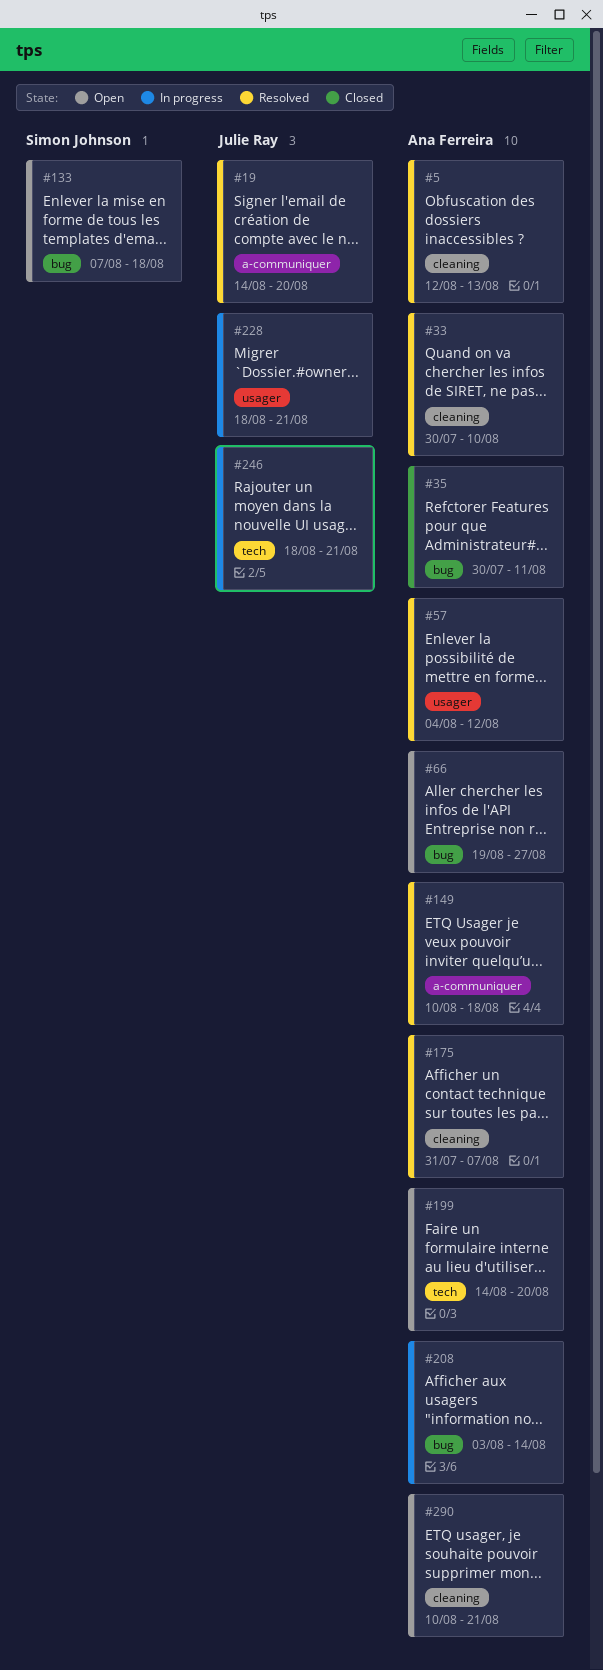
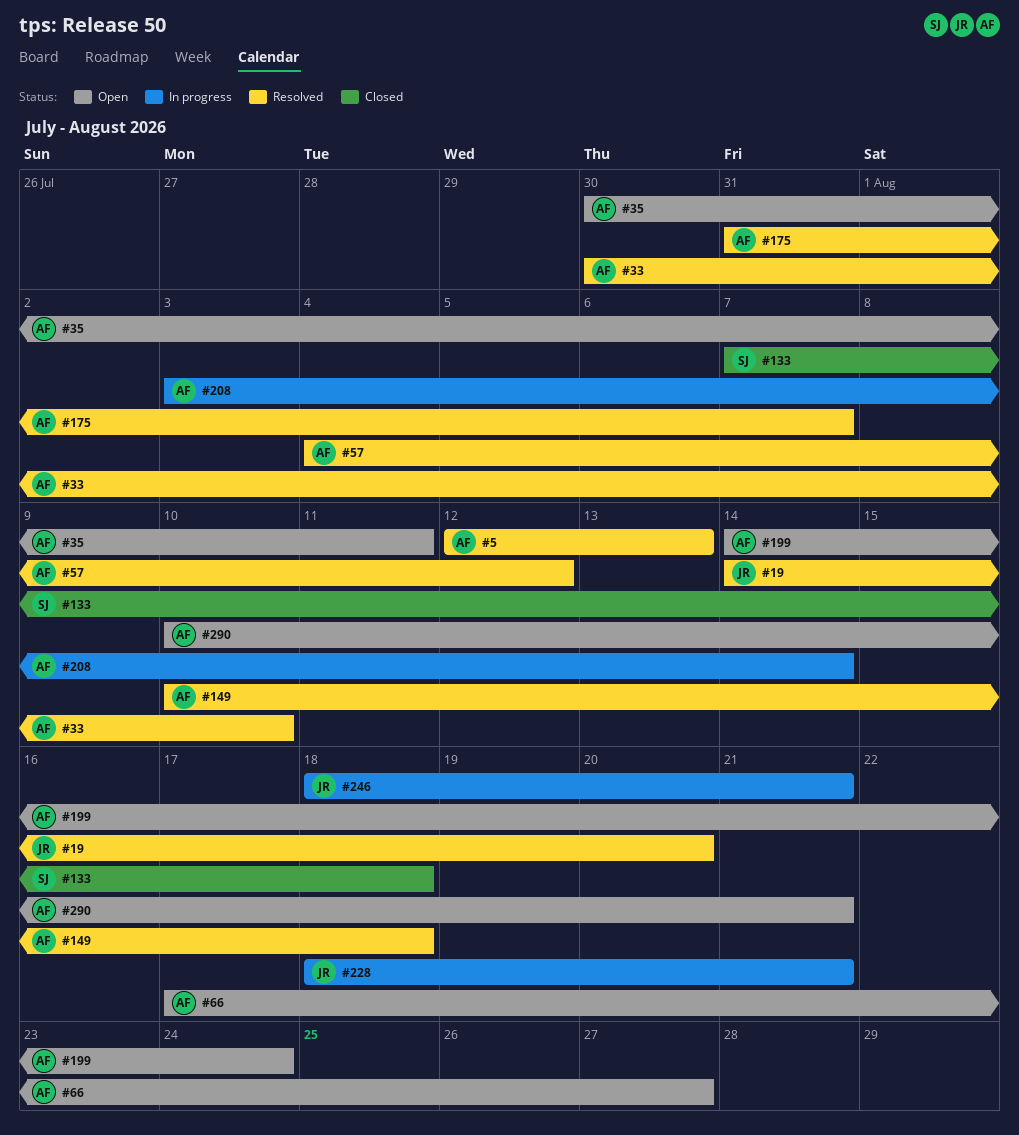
#35, status: Closed -> Open
#66, start: Aug 19 -> Aug 17
#133, status: Open -> Closed
#199, due: Aug 20 -> Aug 24

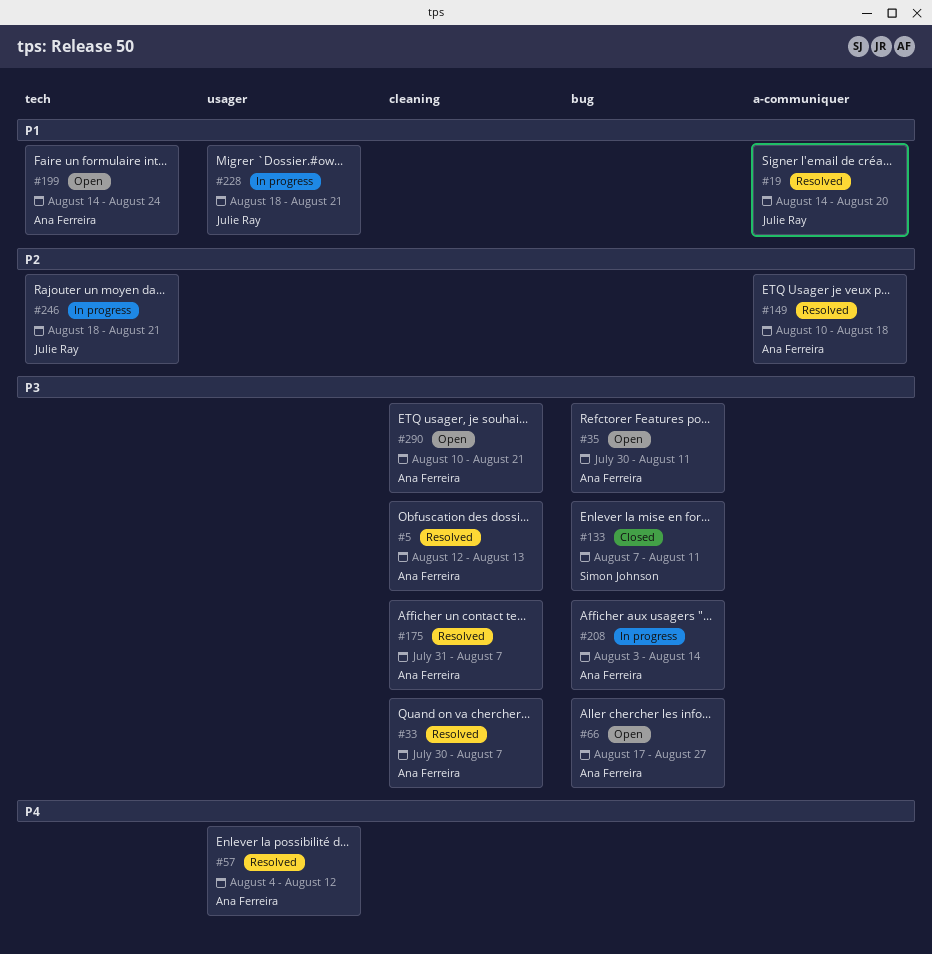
#33, due: Aug 10 -> Aug 7
#133, due: Aug 18 -> Aug 11

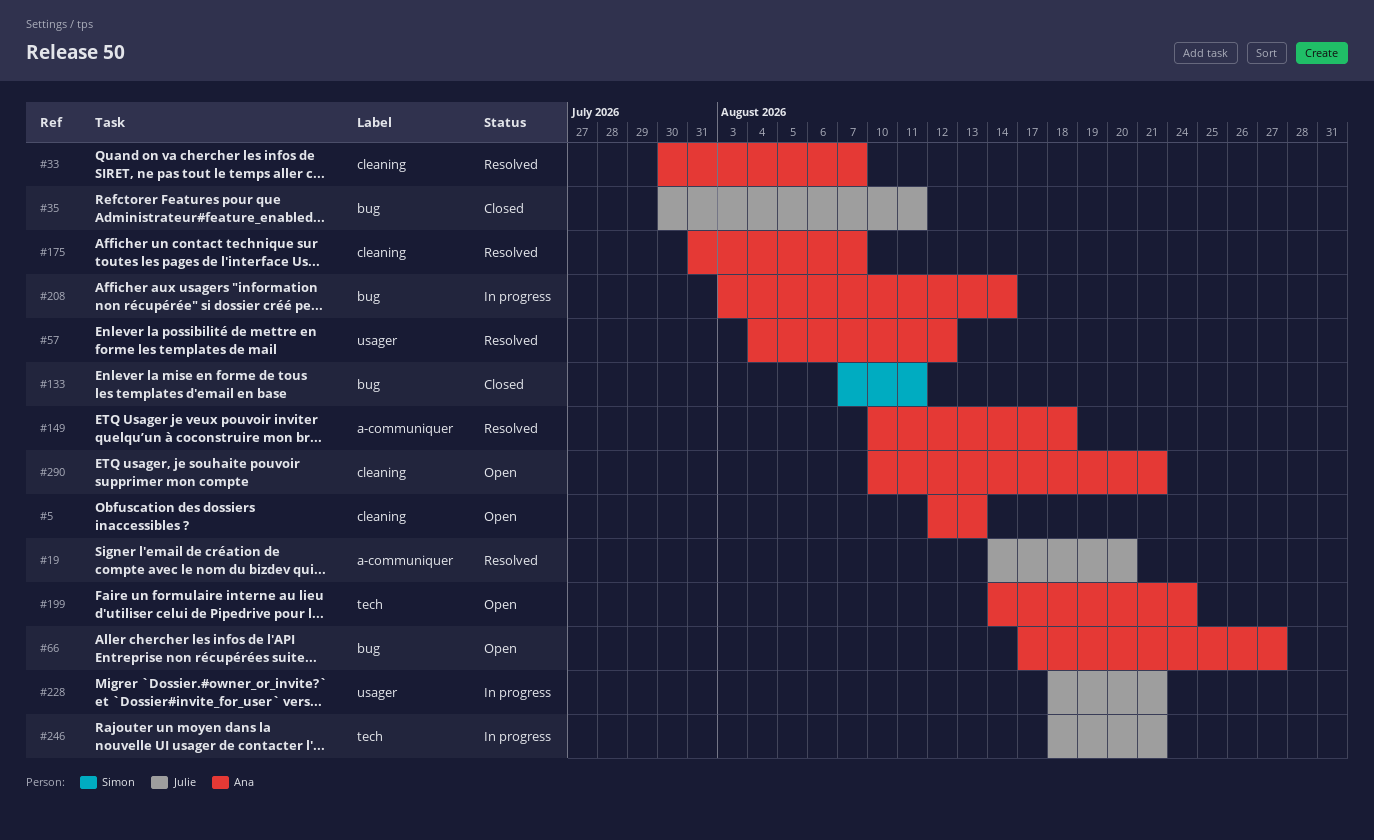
#5, status: Resolved -> Open
#35, status: Open -> Closed
#35, owner: Ana Ferreira -> Julie Ray

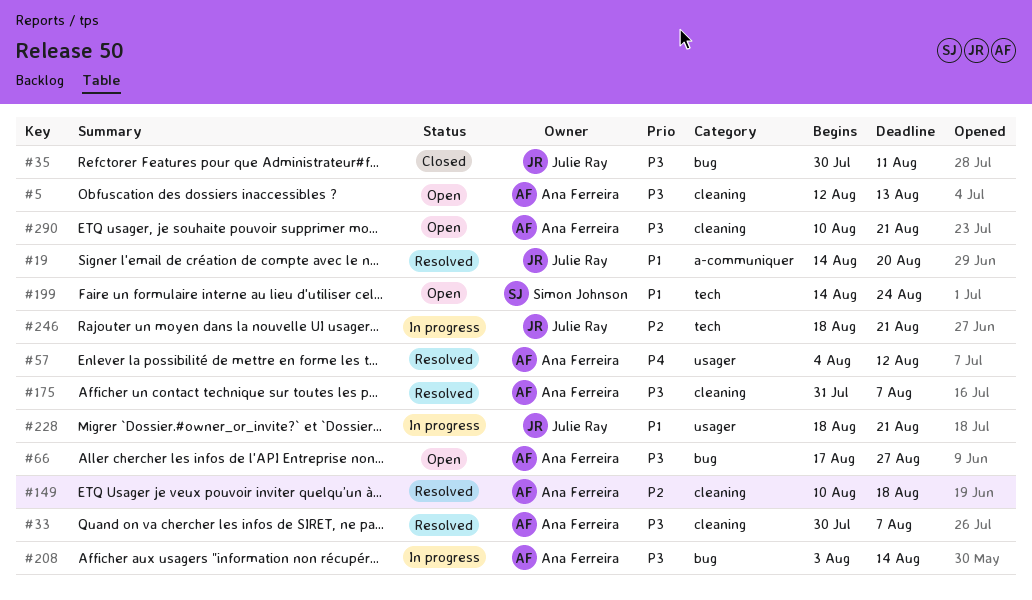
#133: present -> none
#149, label: a-communiquer -> cleaning
#199, owner: Ana Ferreira -> Simon Johnson

